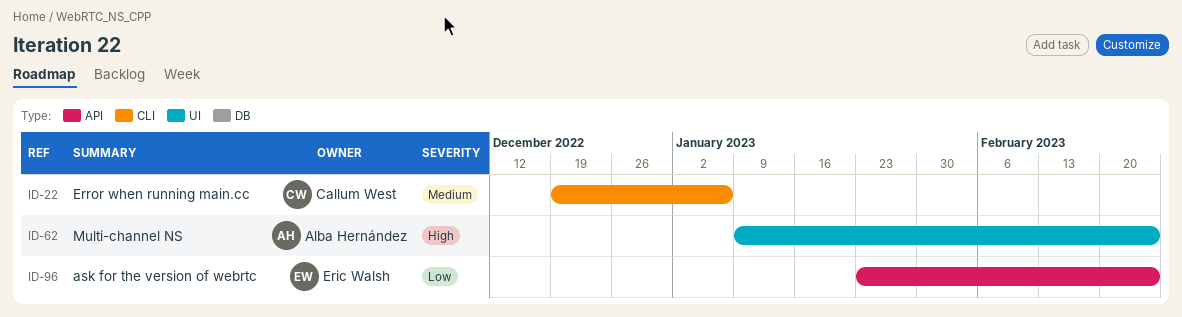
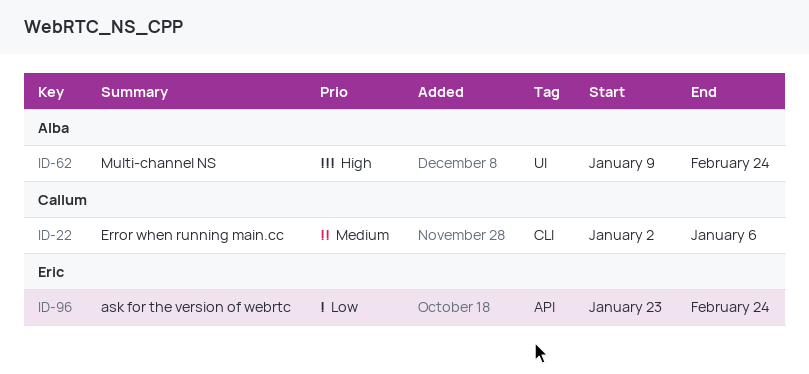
ID-22, start: Dec 19 -> Jan 2

